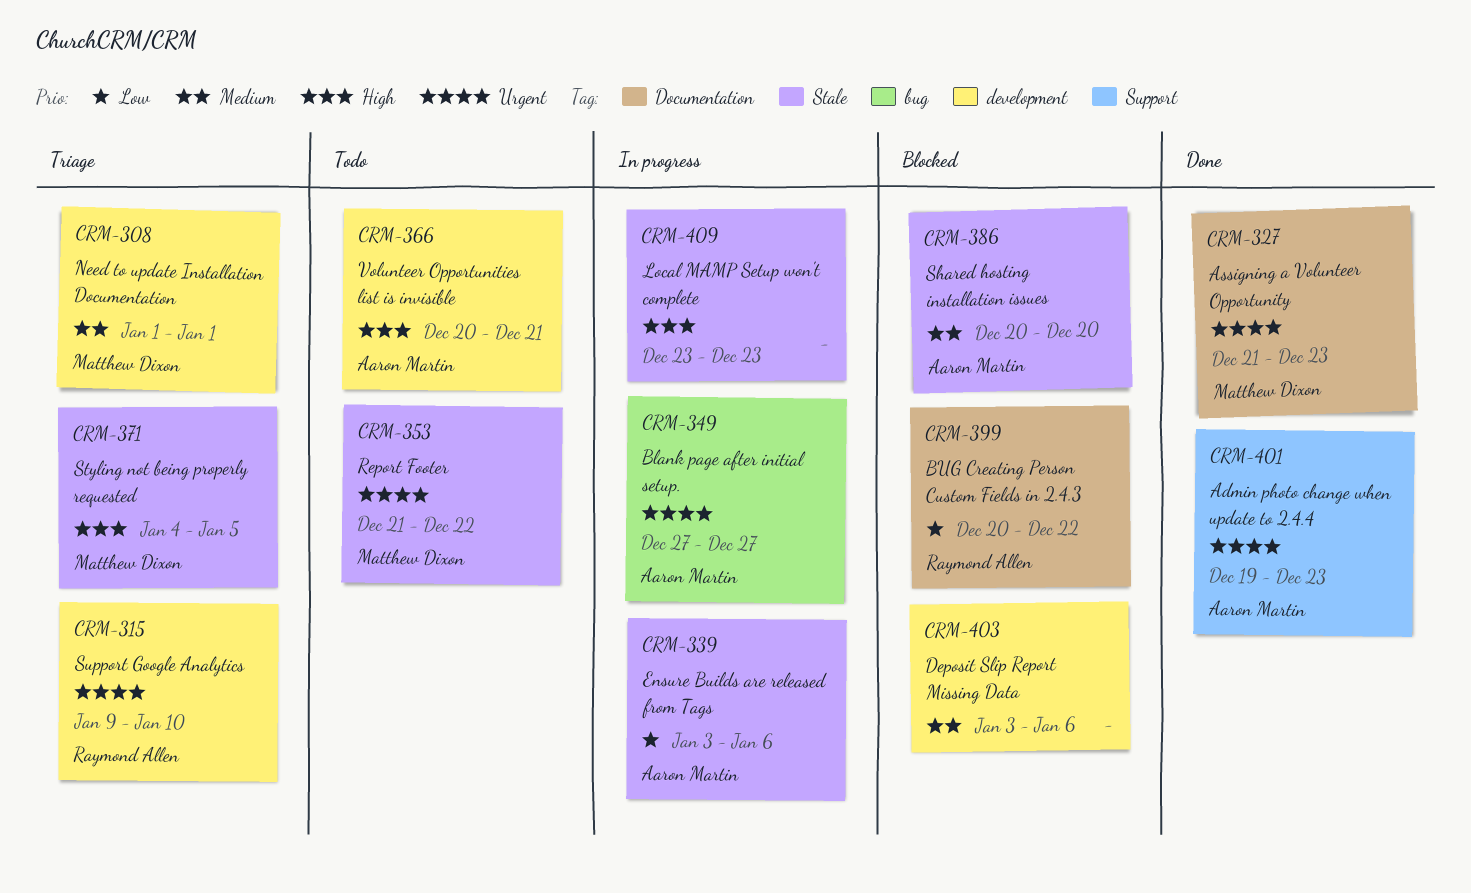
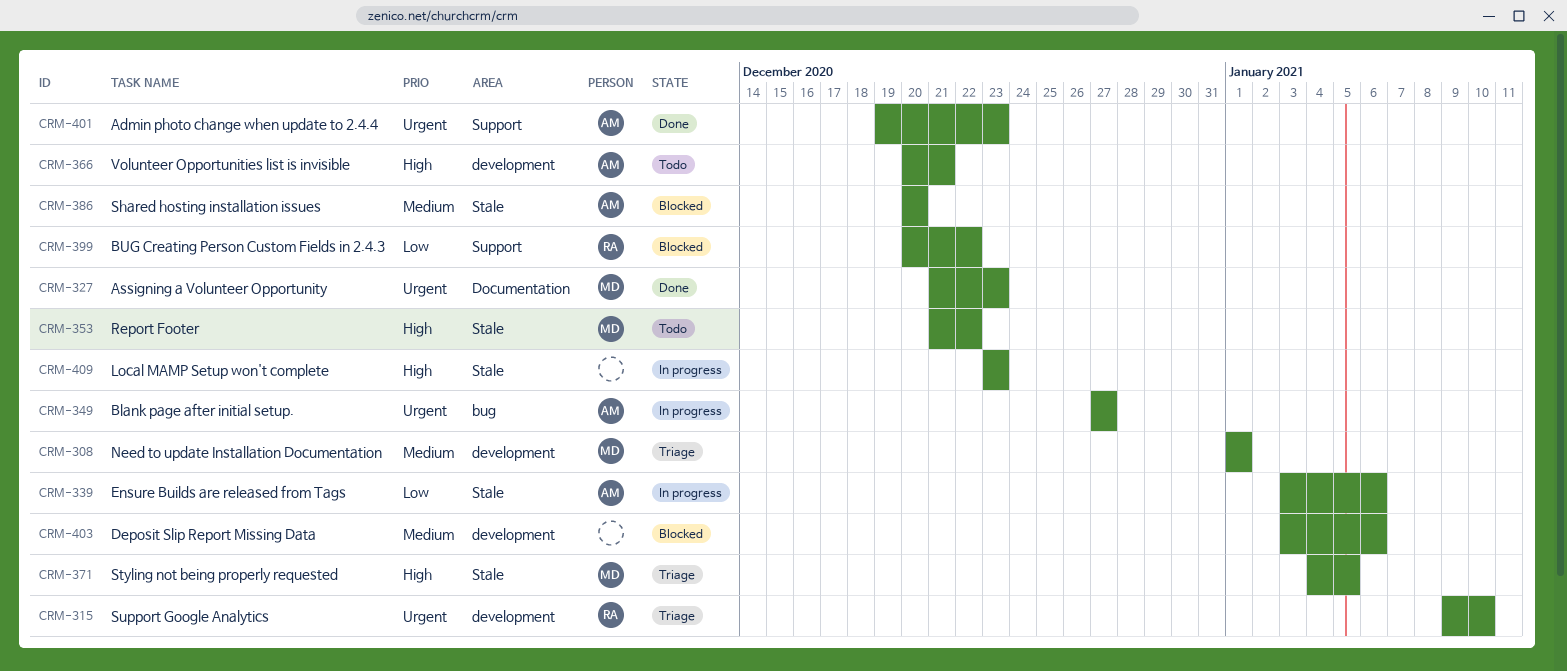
CRM-353, priority: Urgent -> High
CRM-399, label: Documentation -> Support

